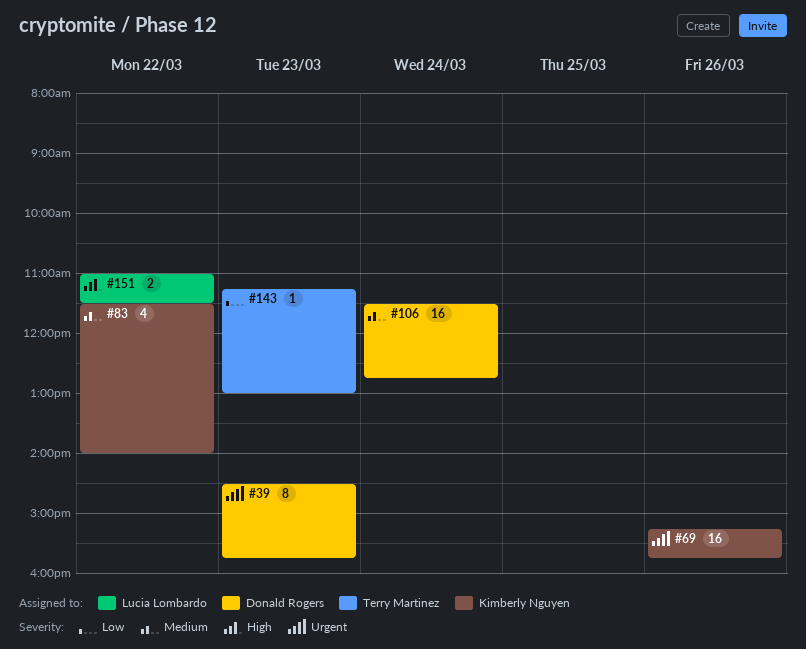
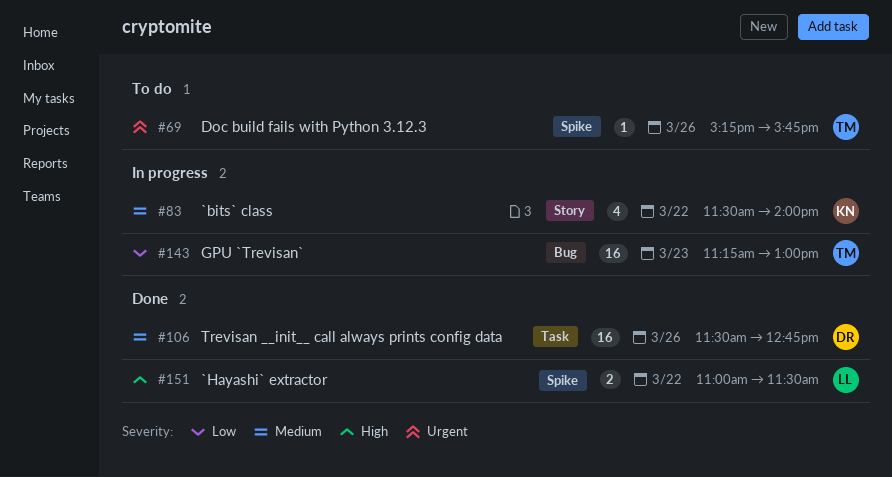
#39: present -> none
#69, owner: Kimberly Nguyen -> Terry Martinez
#69, estimate: 16 -> 1
#106, day: Mar 24 -> Mar 26
#143, estimate: 1 -> 16

